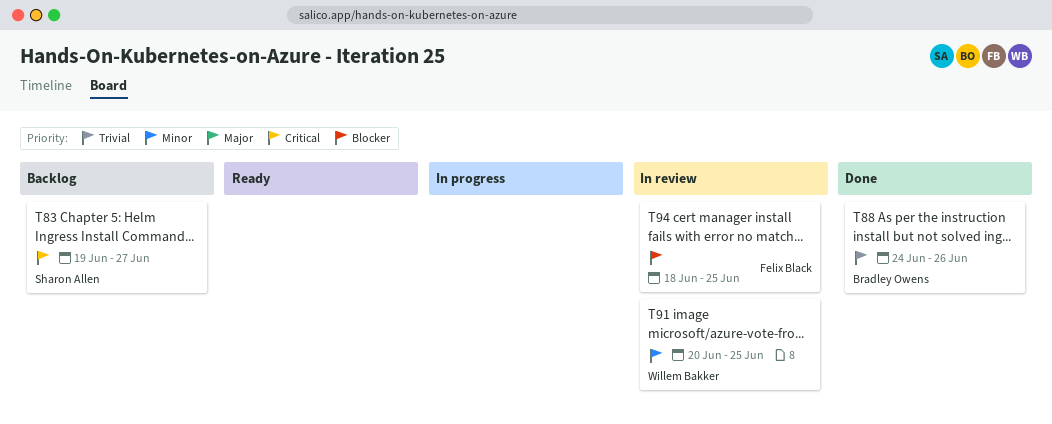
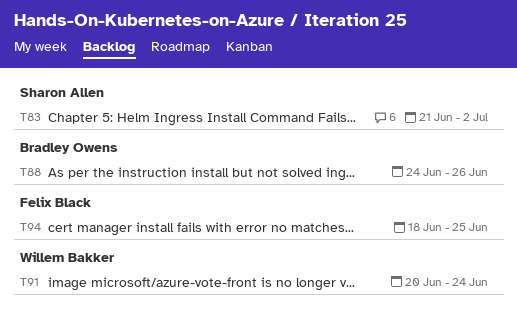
T83, start: Jun 19 -> Jun 21
T83, due: Jun 27 -> Jul 2
T91, due: Jun 25 -> Jun 24

